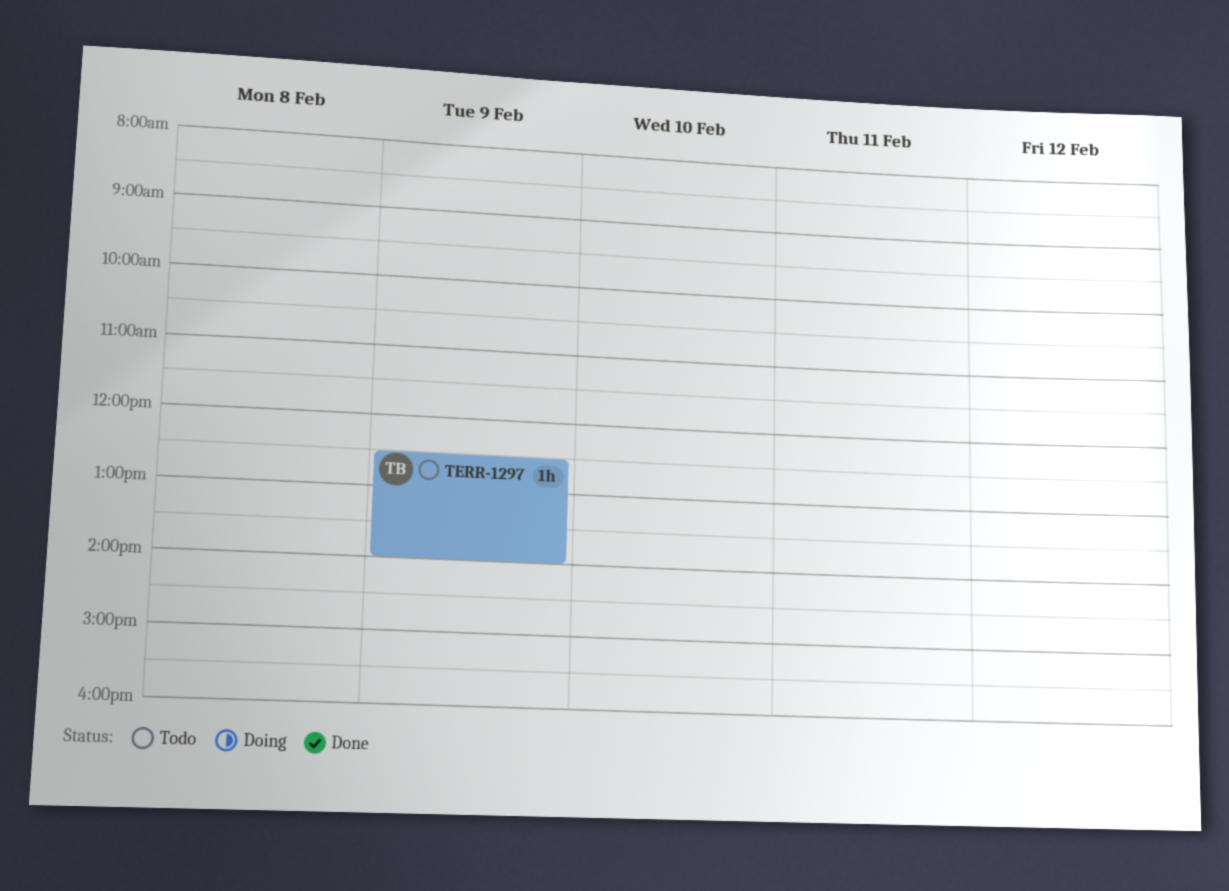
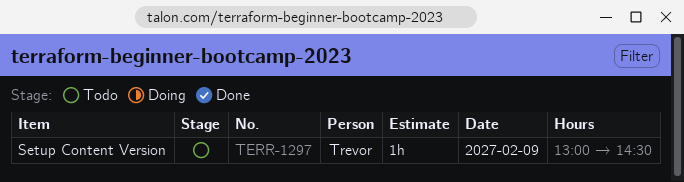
TERR-1297, begins: 12:30 -> 13:00
TERR-1297, ends: 14:00 -> 14:30

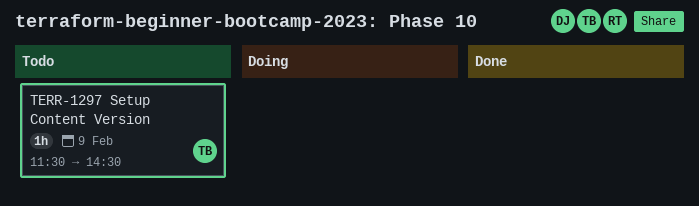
TERR-1297, begins: 13:00 -> 11:30

